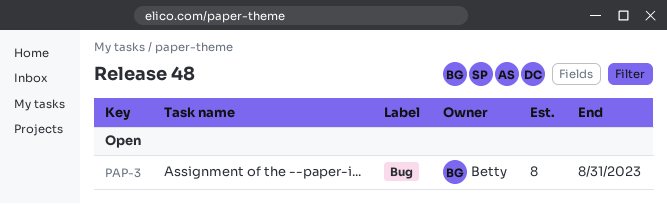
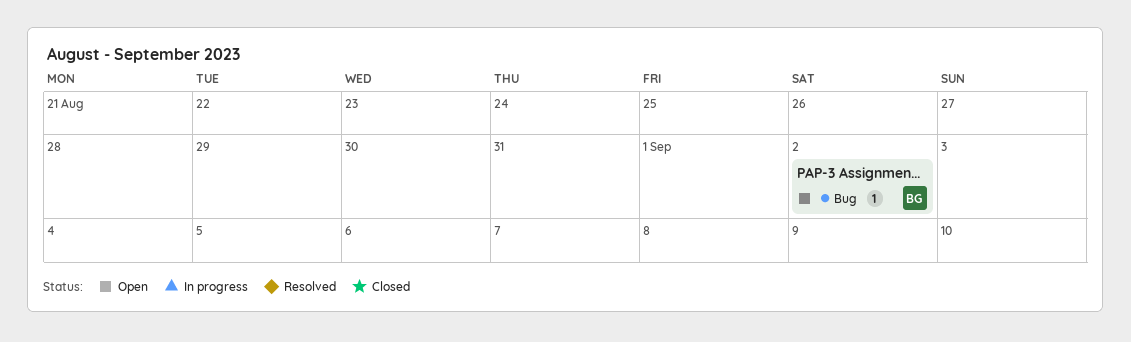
PAP-3, estimate: 8 -> 1
PAP-3, due: Aug 31 -> Sep 2

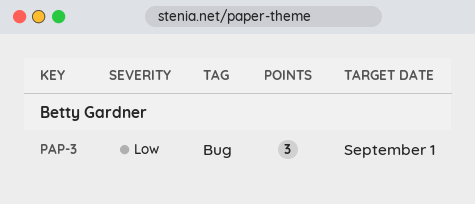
PAP-3, estimate: 1 -> 3
PAP-3, due: Sep 2 -> Sep 1

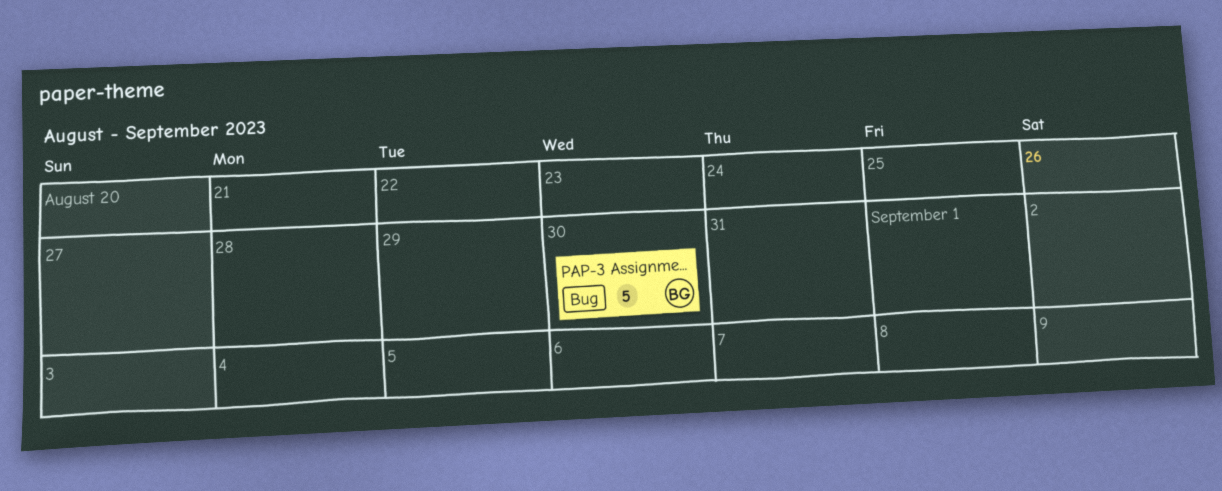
PAP-3, estimate: 3 -> 5
PAP-3, due: Sep 1 -> Aug 30

